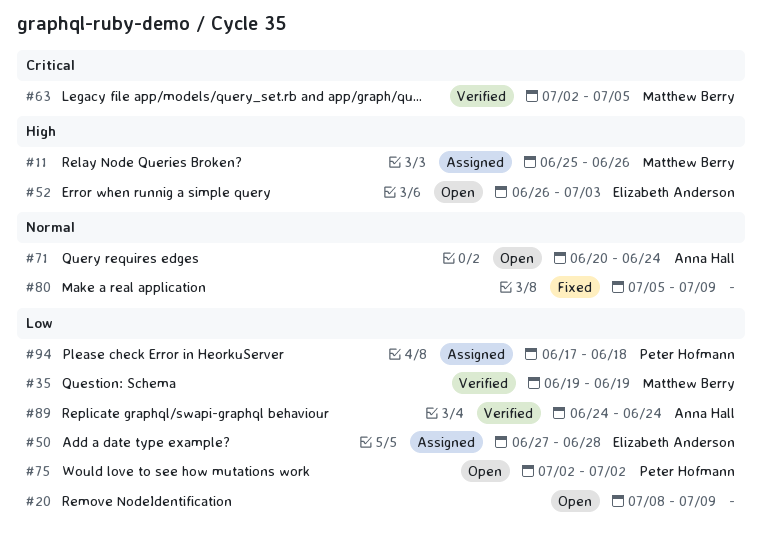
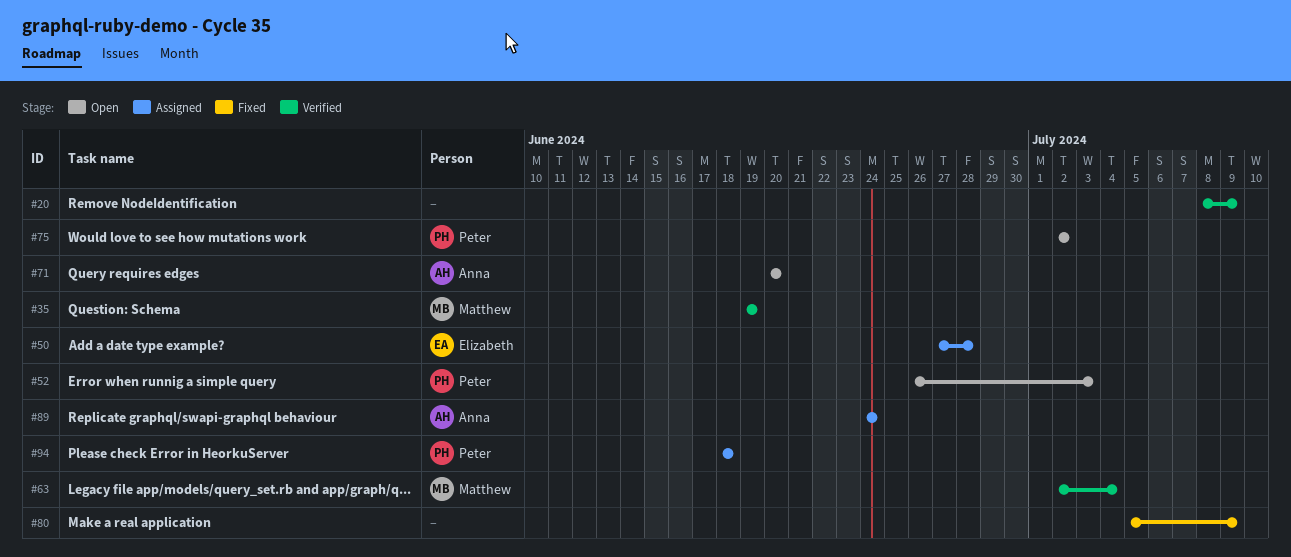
#11: present -> none
#20, status: Open -> Verified
#52, owner: Elizabeth Anderson -> Peter Hofmann
#63, due: Jul 5 -> Jul 4
#71, due: Jun 24 -> Jun 20
#89, status: Verified -> Assigned
#94, start: Jun 17 -> Jun 18

